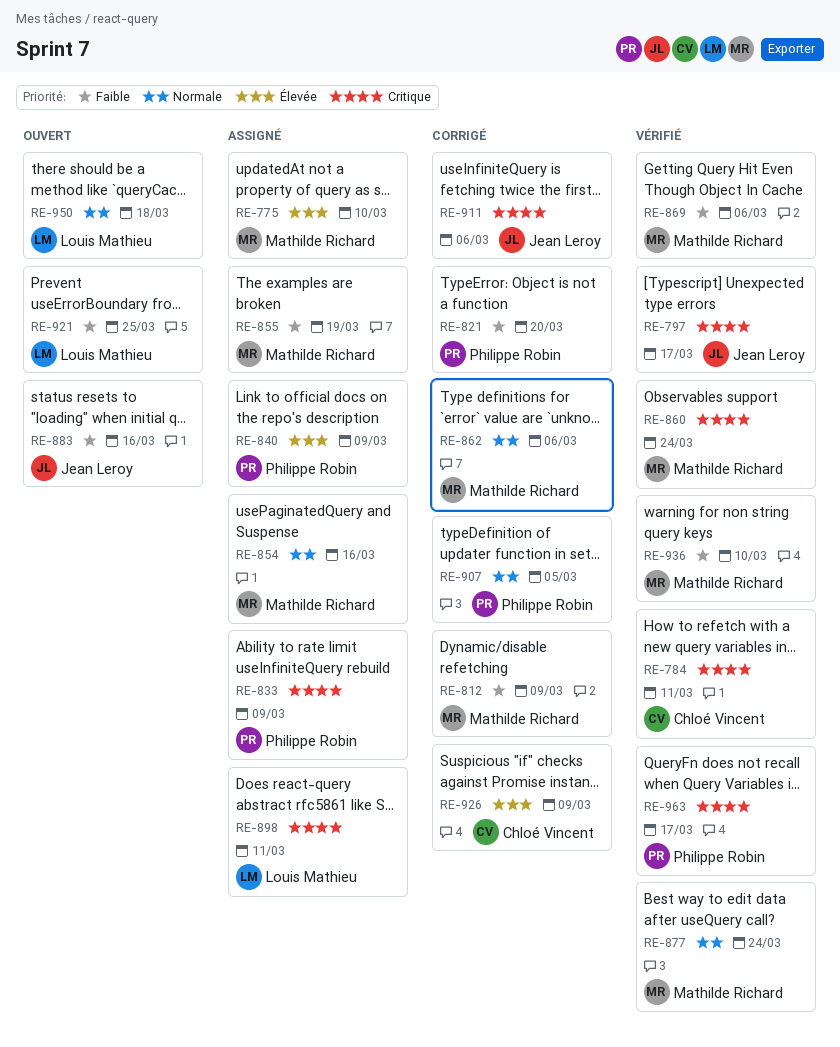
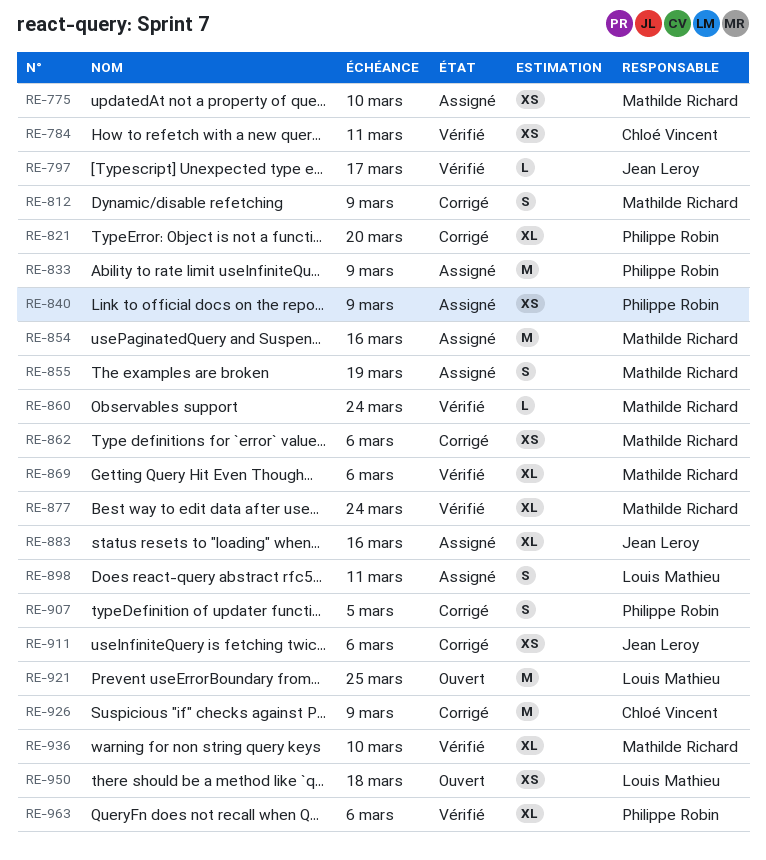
RE-883, status: Ouvert -> Assigné
RE-963, due: Mar 17 -> Mar 6

